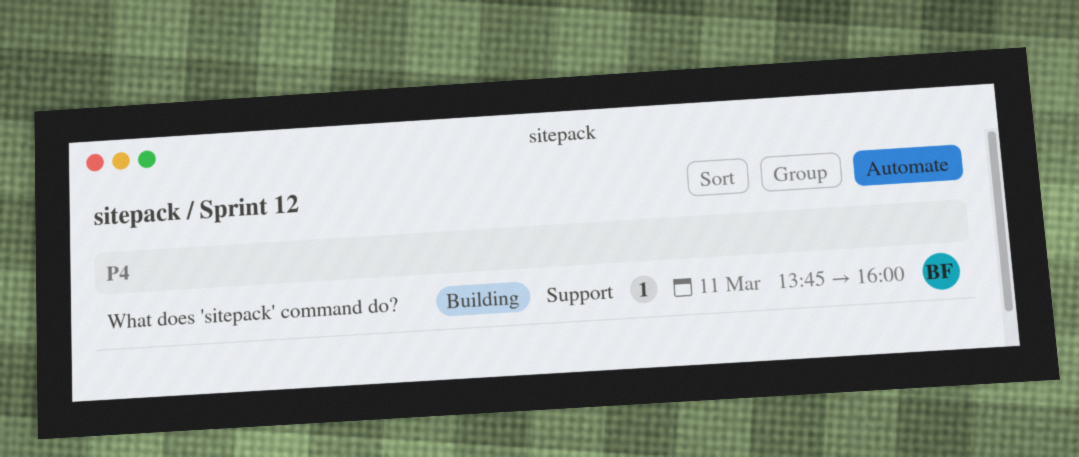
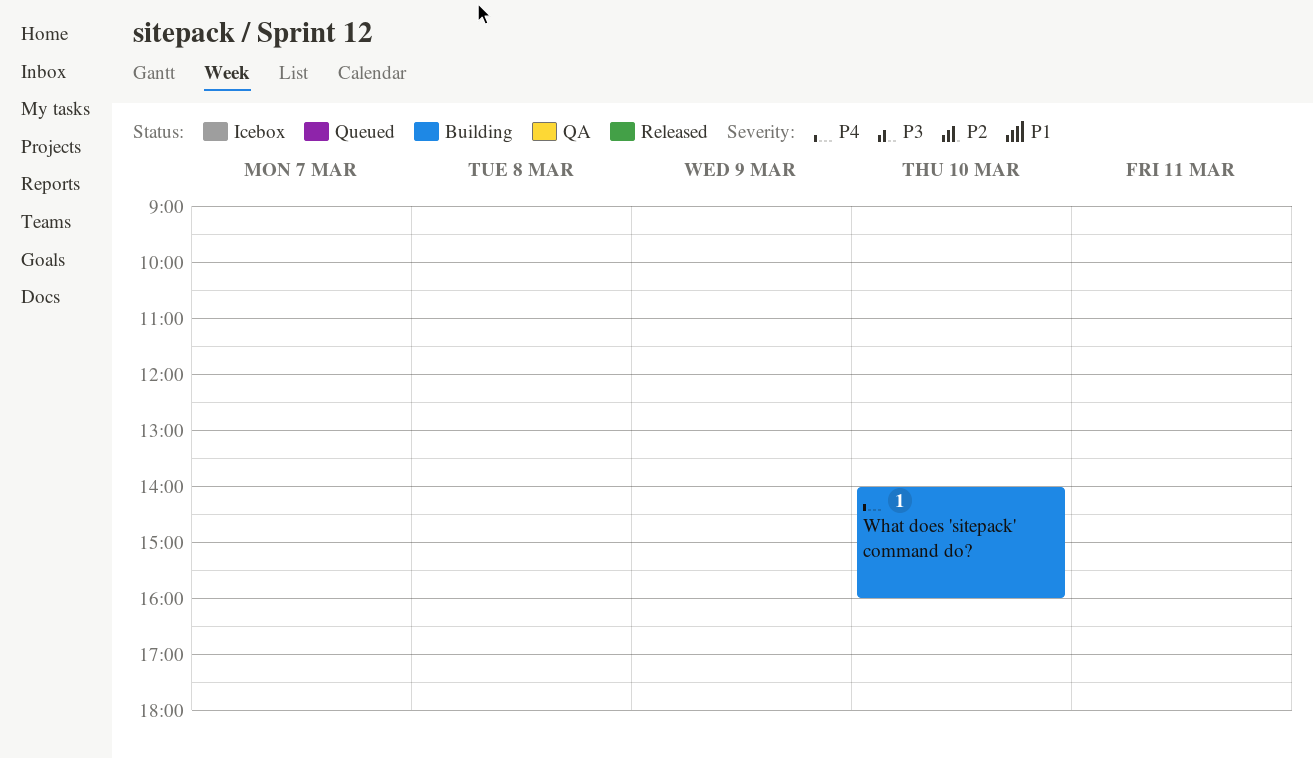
What does 'sitepack' command do?, day: Mar 11 -> Mar 10
What does 'sitepack' command do?, begins: 13:45 -> 14:00

